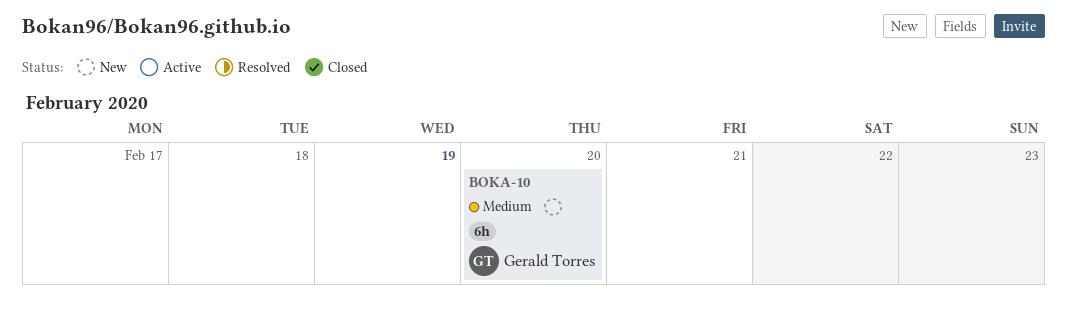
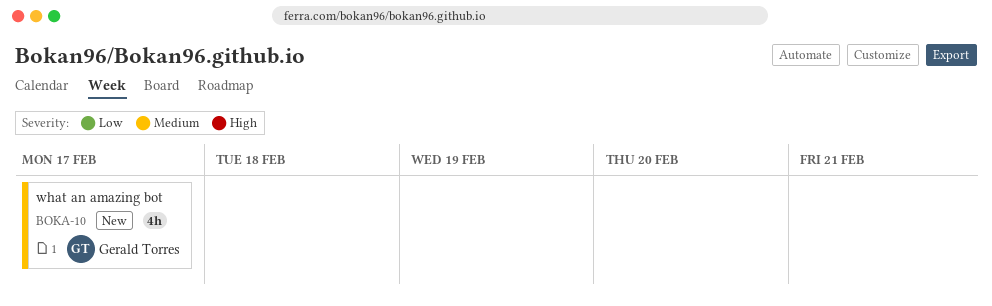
BOKA-10, estimate: 6h -> 4h
BOKA-10, due: Feb 20 -> Feb 17

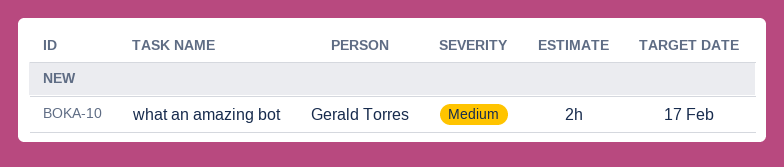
BOKA-10, estimate: 4h -> 2h

